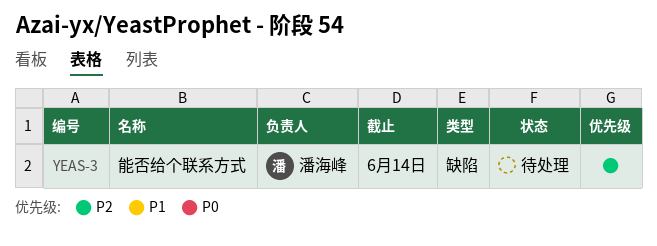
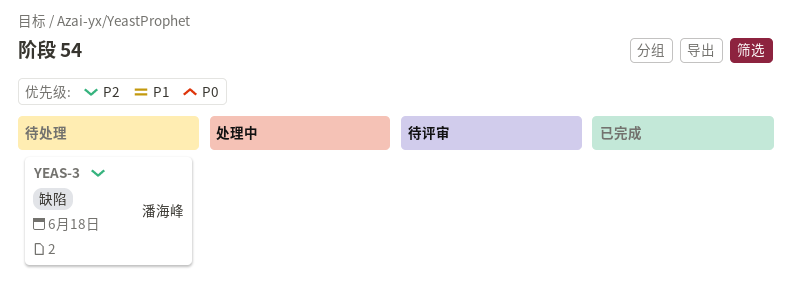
YEAS-3, due: Jun 14 -> Jun 18

